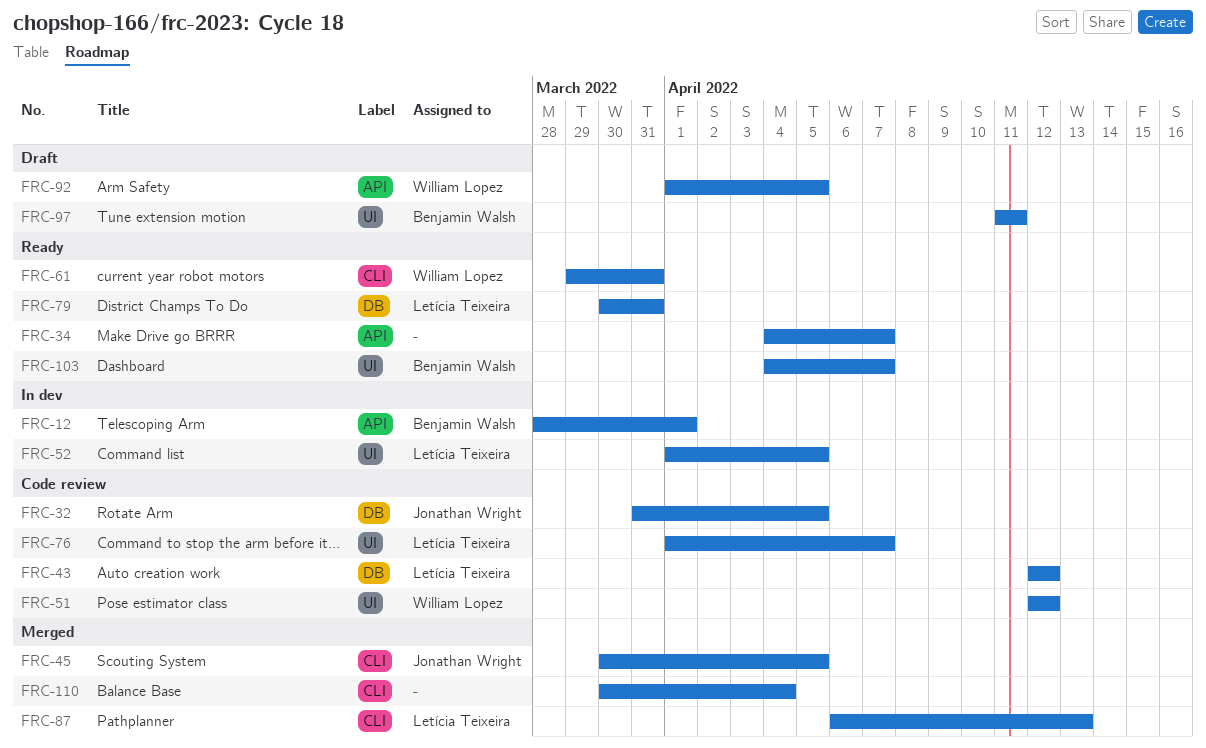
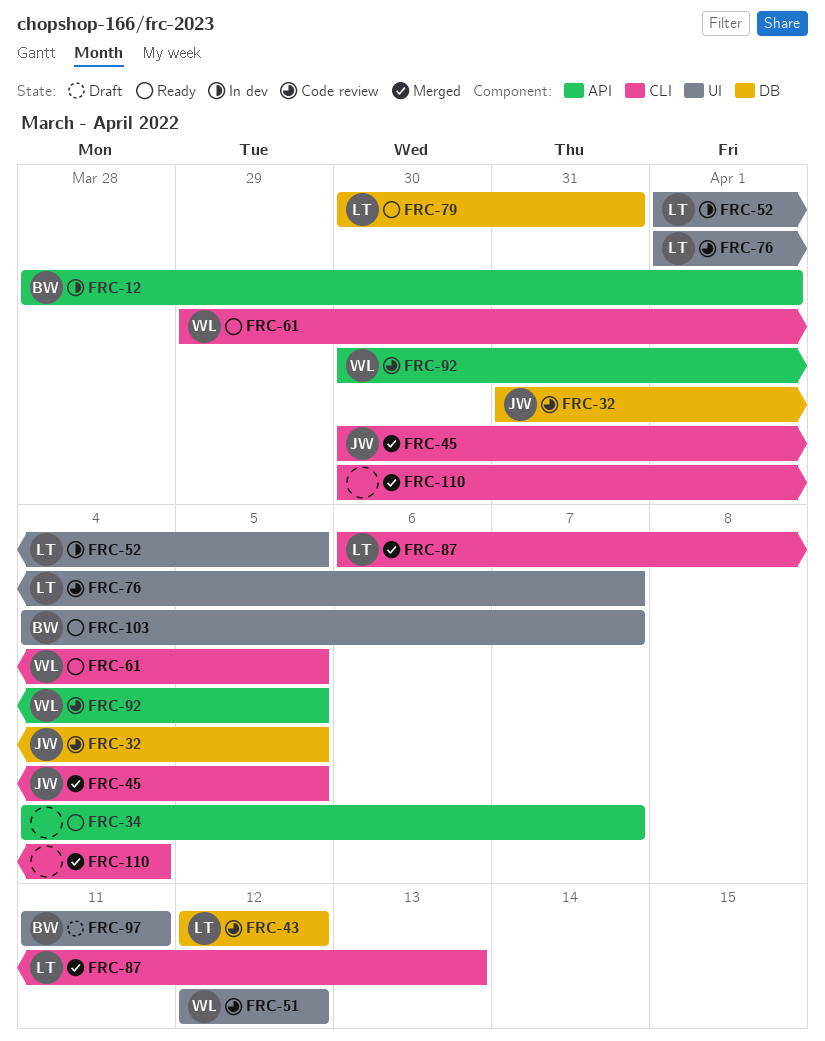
FRC-61, due: Mar 31 -> Apr 5
FRC-92, status: Draft -> Code review
FRC-92, start: Apr 1 -> Mar 30

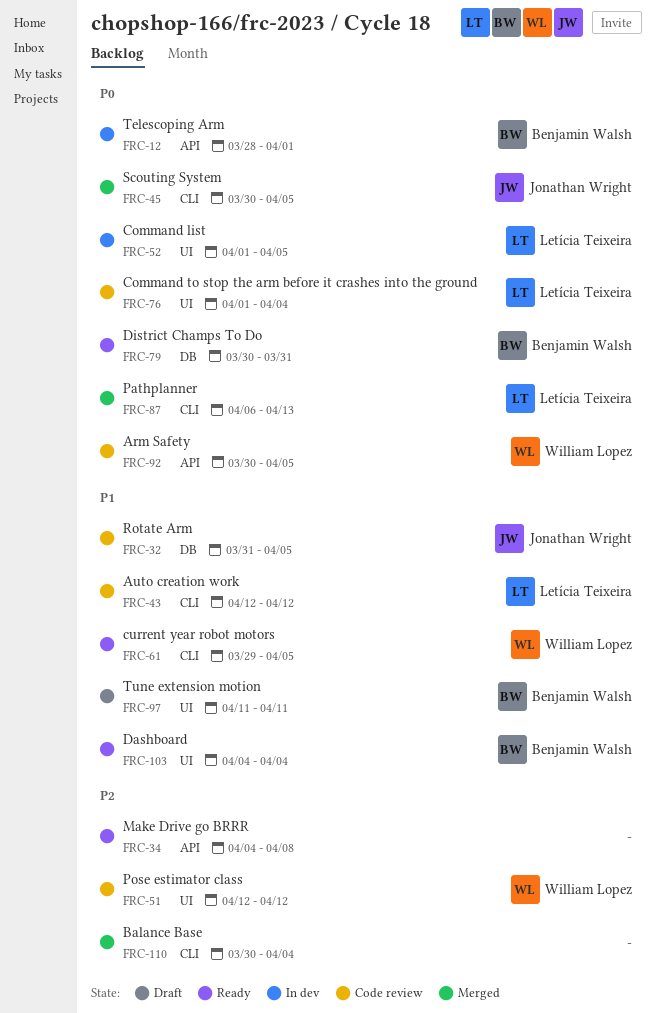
FRC-34, due: Apr 7 -> Apr 8
FRC-43, label: DB -> CLI
FRC-76, due: Apr 7 -> Apr 4
FRC-79, owner: Letícia Teixeira -> Benjamin Walsh
FRC-103, due: Apr 7 -> Apr 4

